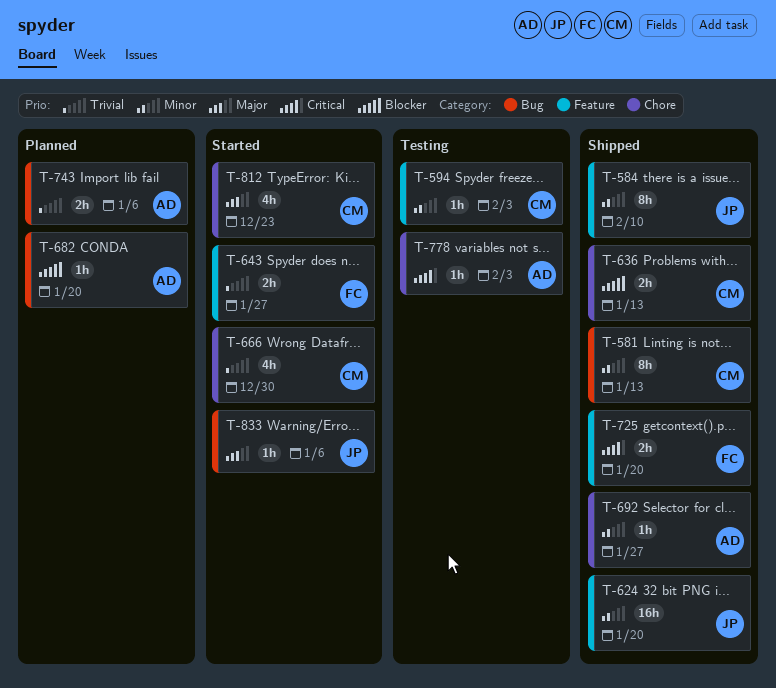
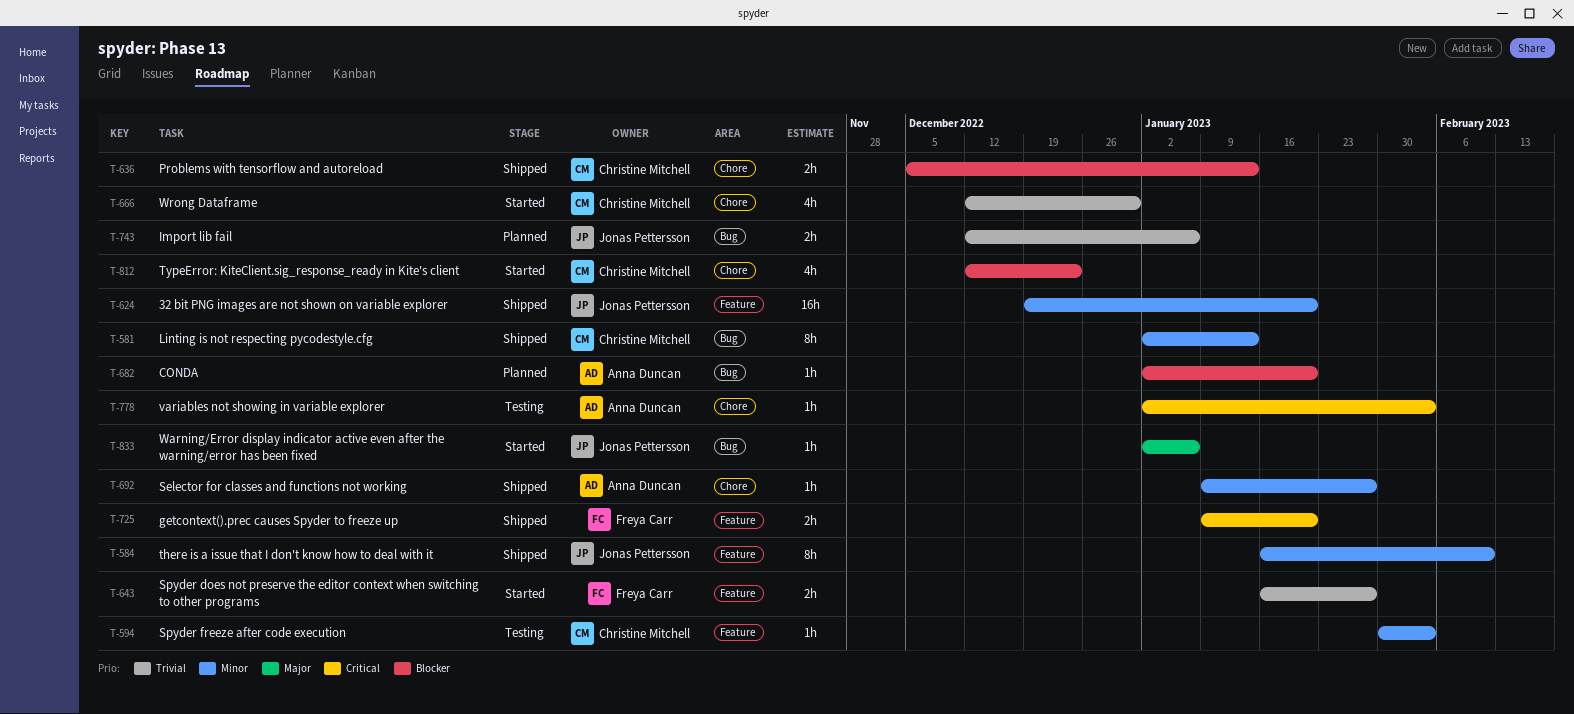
T-743, owner: Anna Duncan -> Jonas Pettersson
T-812, priority: Major -> Blocker

